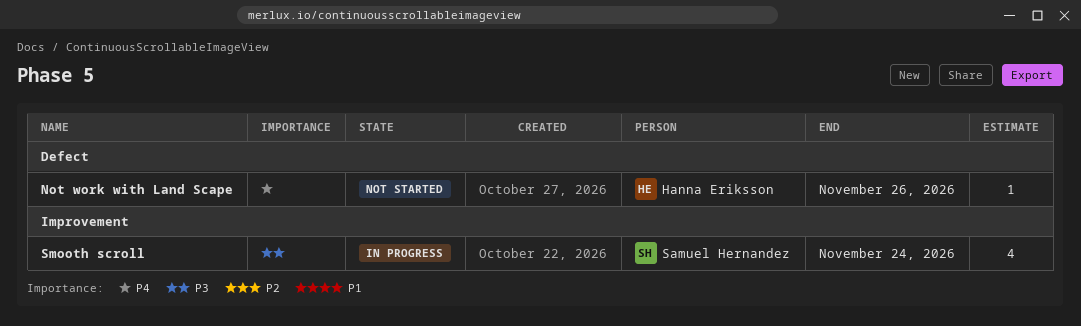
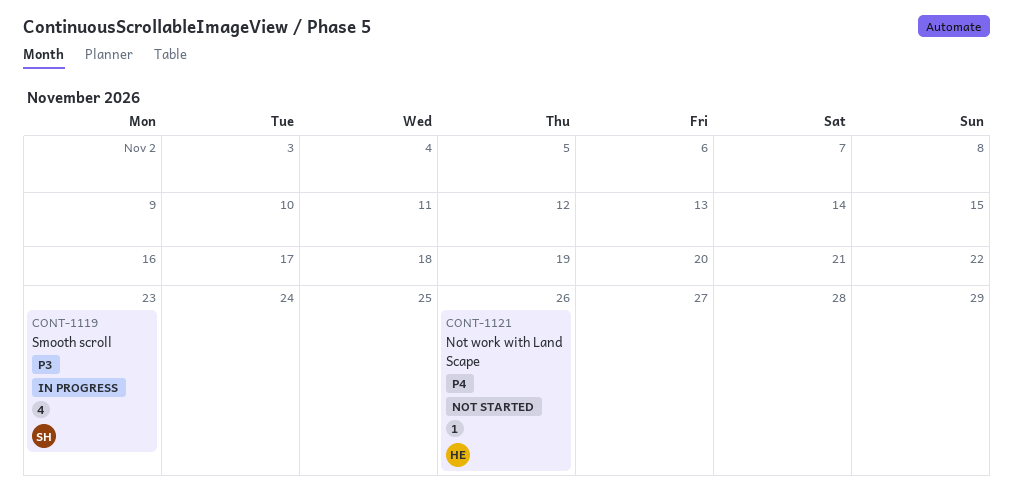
Smooth scroll, due: Nov 24 -> Nov 23

